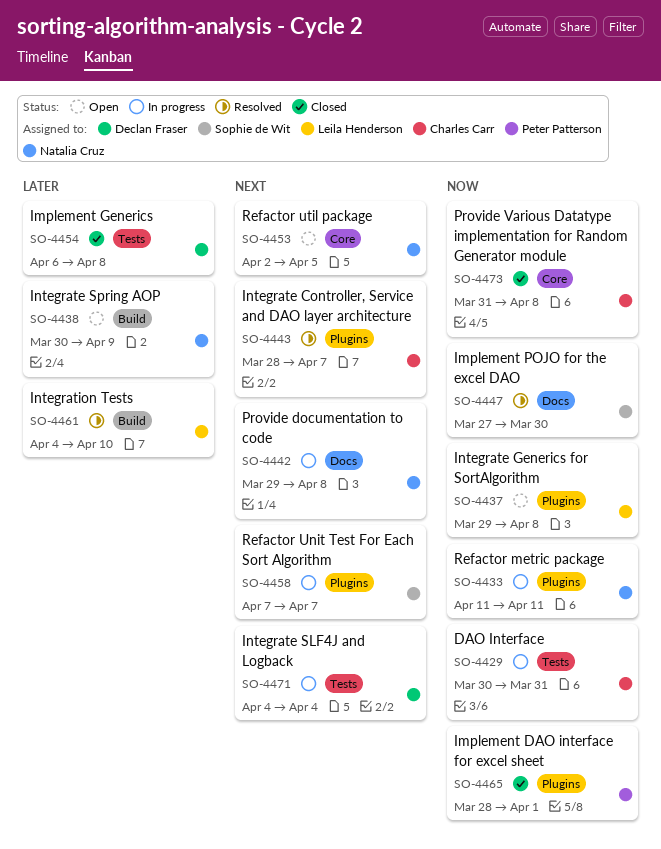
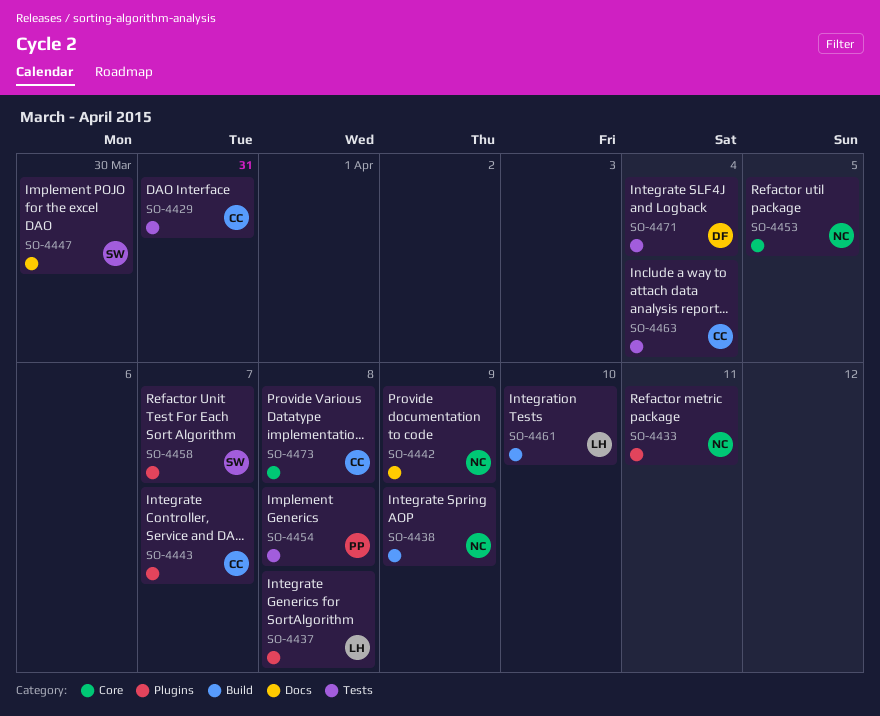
SO-4442, due: Apr 8 -> Apr 9
SO-4454, owner: Declan Fraser -> Peter Patterson
SO-4463: none -> present
SO-4465: present -> none

